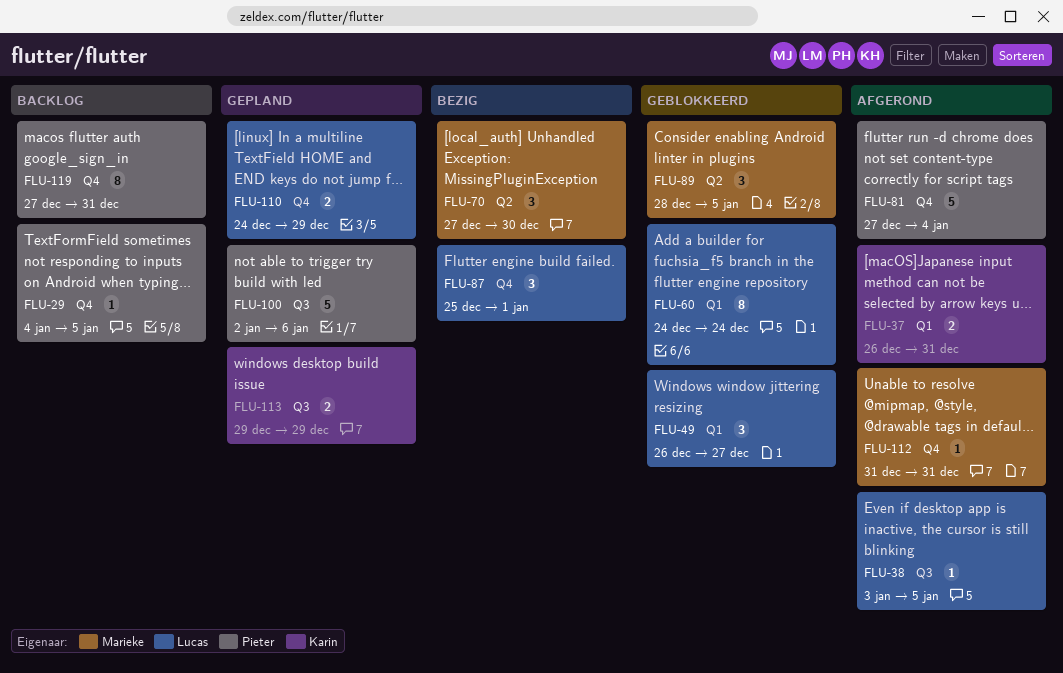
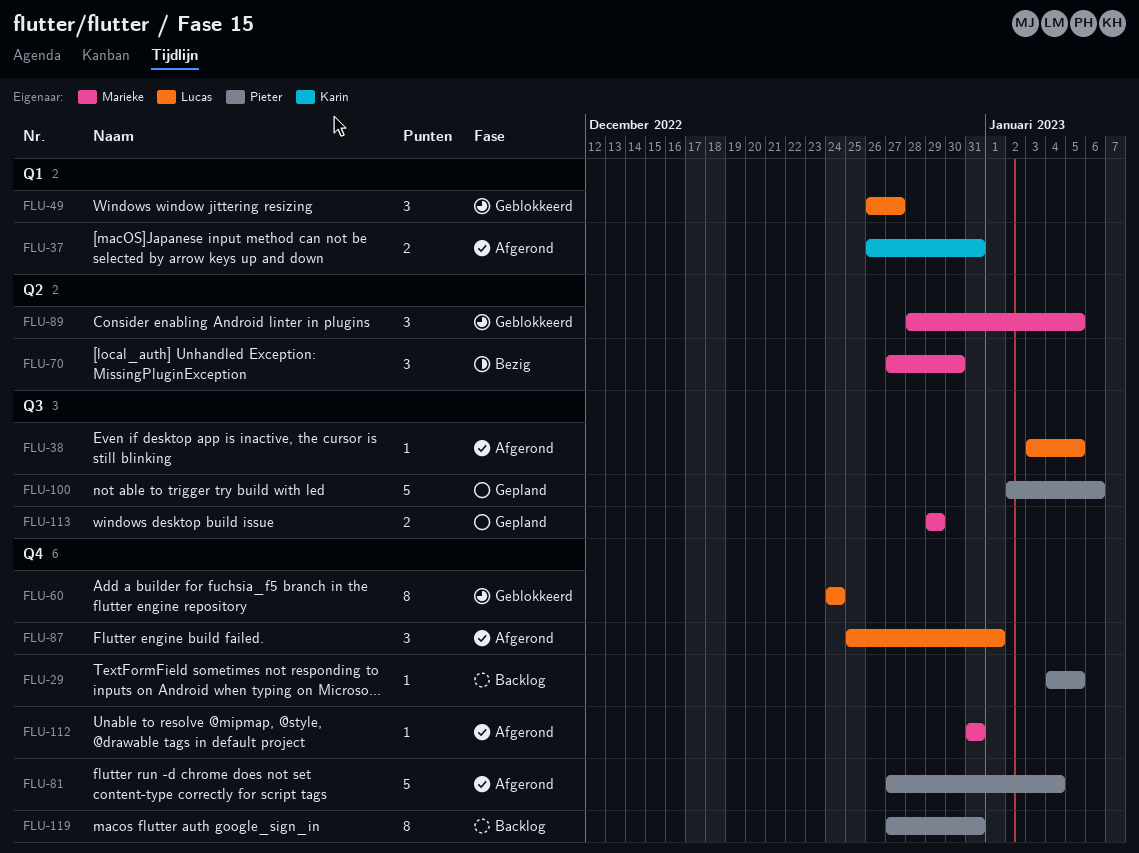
FLU-60, label: Q1 -> Q4
FLU-87, status: Bezig -> Afgerond
FLU-110: present -> none
FLU-113, owner: Karin -> Marieke

